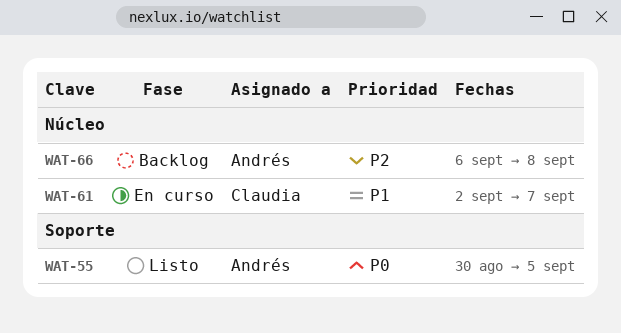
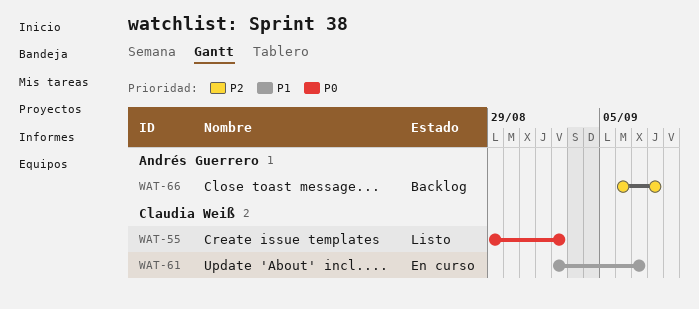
WAT-55, owner: Andrés Guerrero -> Claudia Weiß
WAT-55, start: Aug 30 -> Aug 29
WAT-55, due: Sep 5 -> Sep 2

